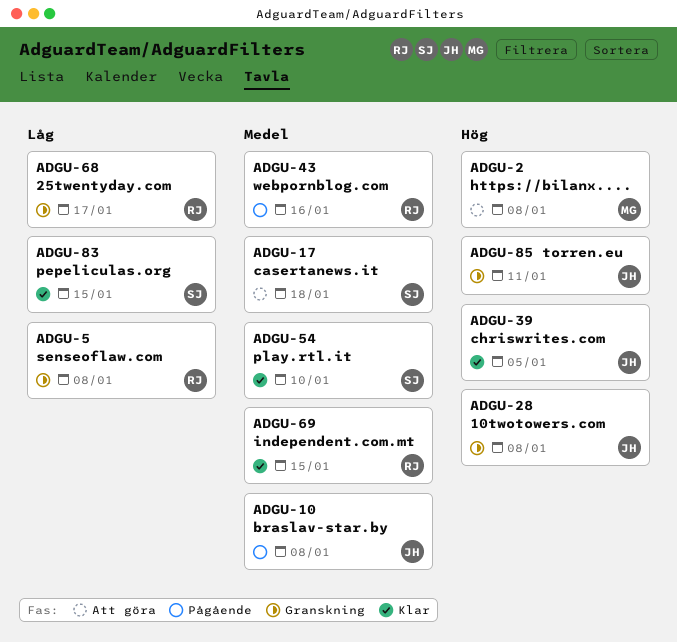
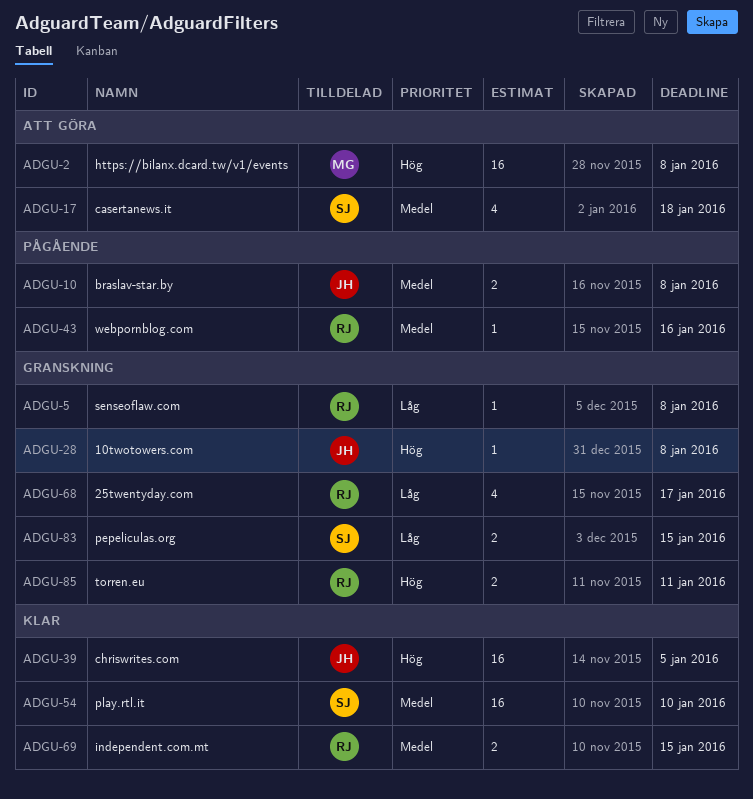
ADGU-83, status: Klar -> Granskning
ADGU-85, owner: JH -> RJ

